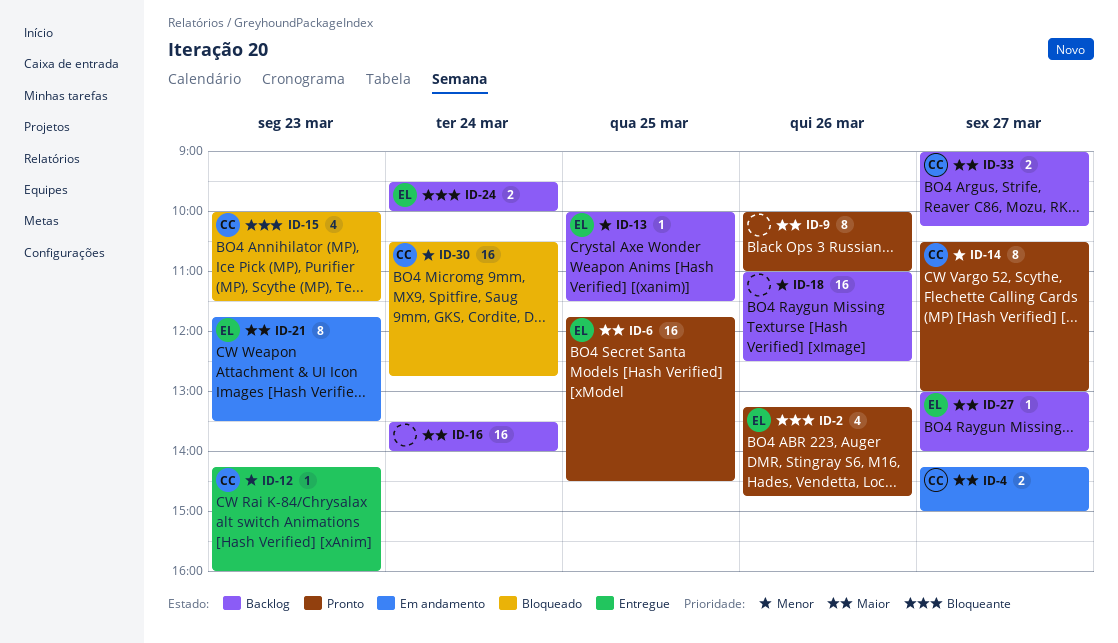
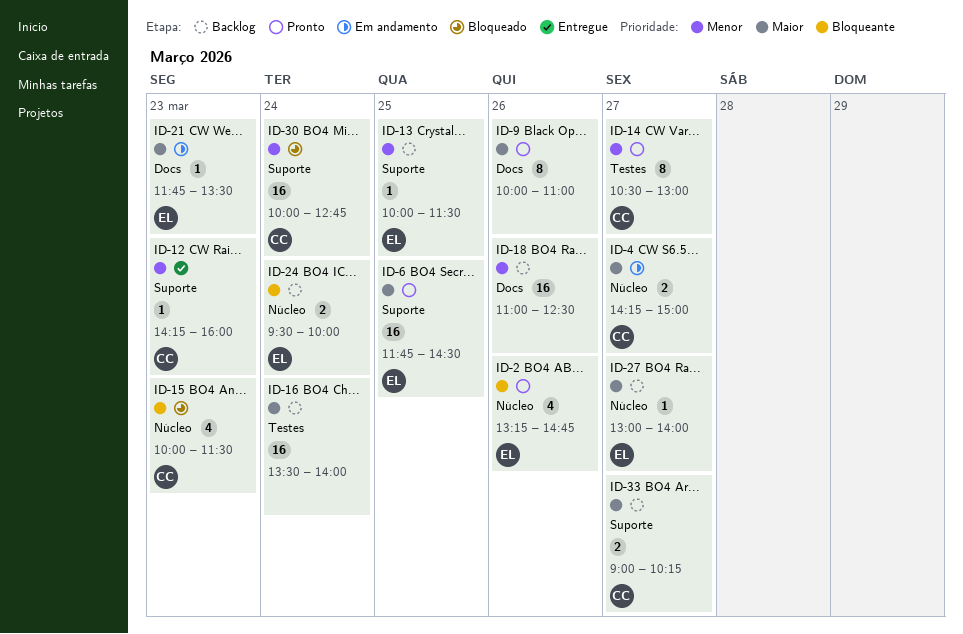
ID-21, estimate: 8 -> 1
ID-30, begins: 10:30 -> 10:00

